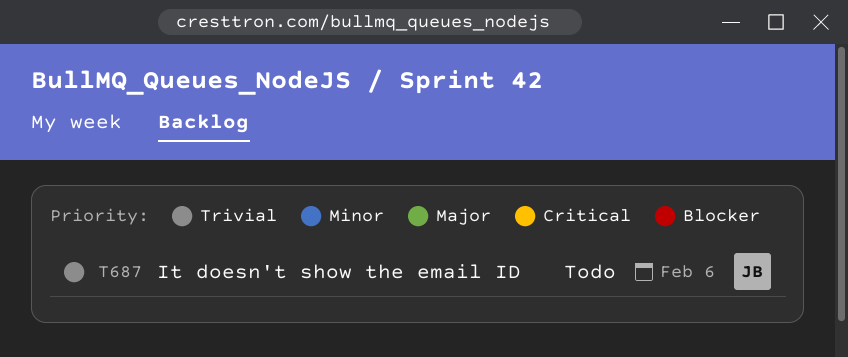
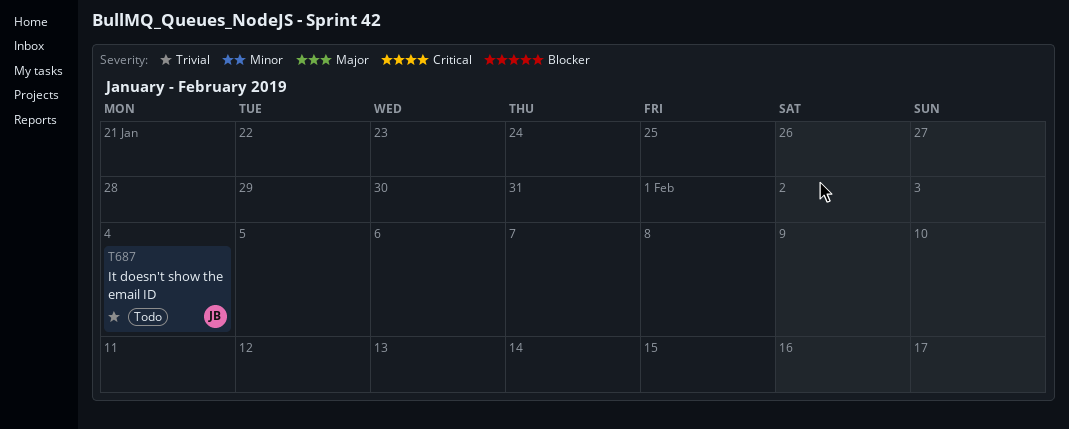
T687, due: Feb 6 -> Feb 4

